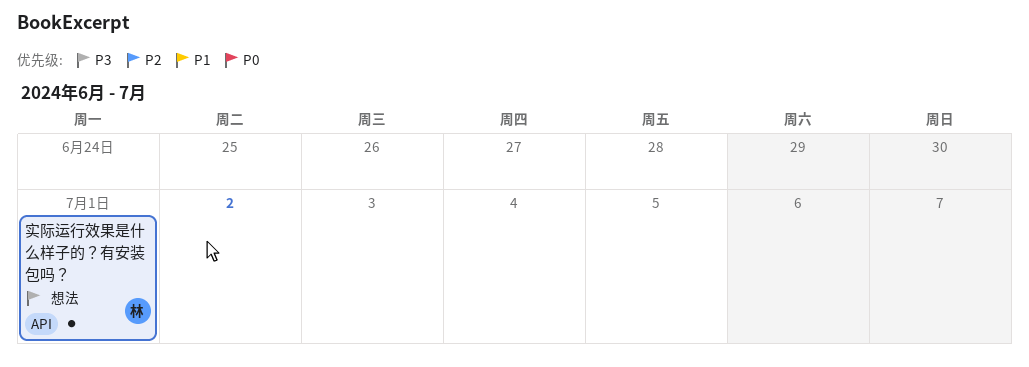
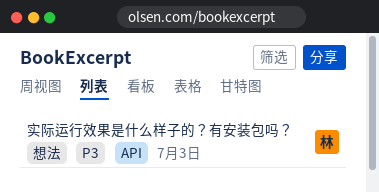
实际运行效果是什么样子的？有安装包吗？, due: Jul 1 -> Jul 3

